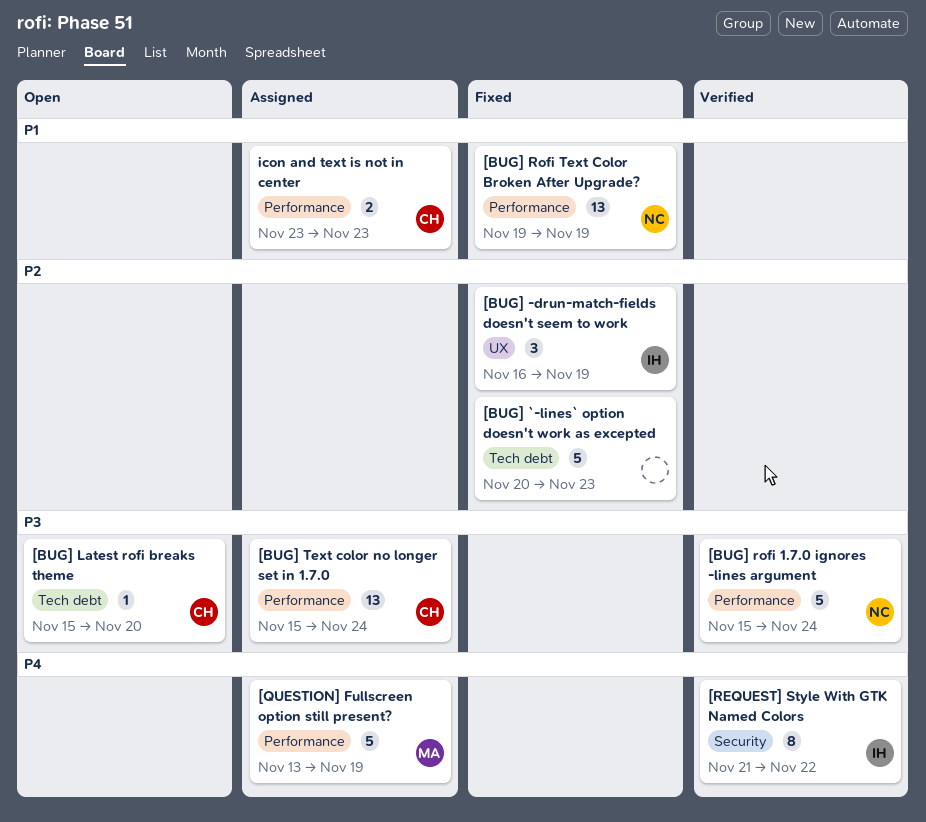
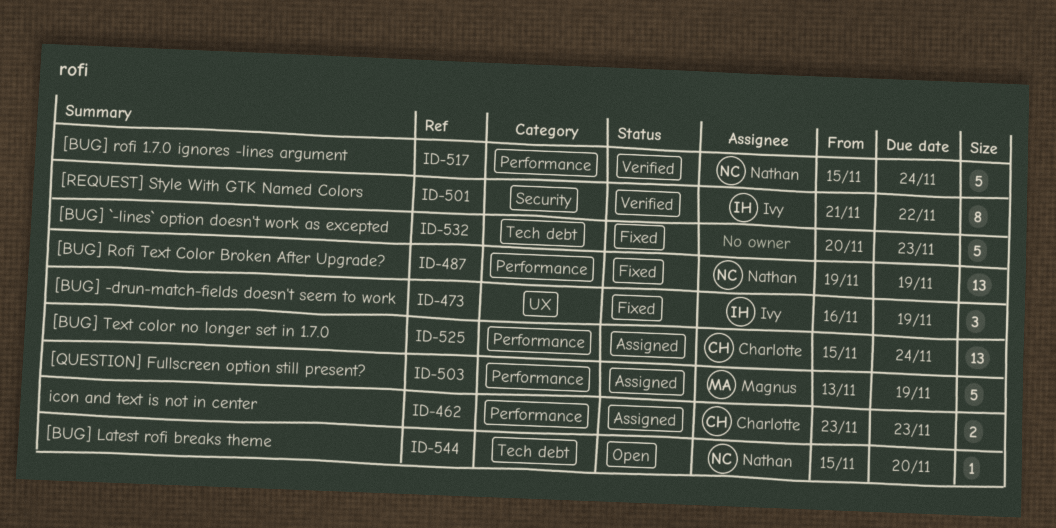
[BUG] Latest rofi breaks theme, owner: Charlotte -> Nathan

